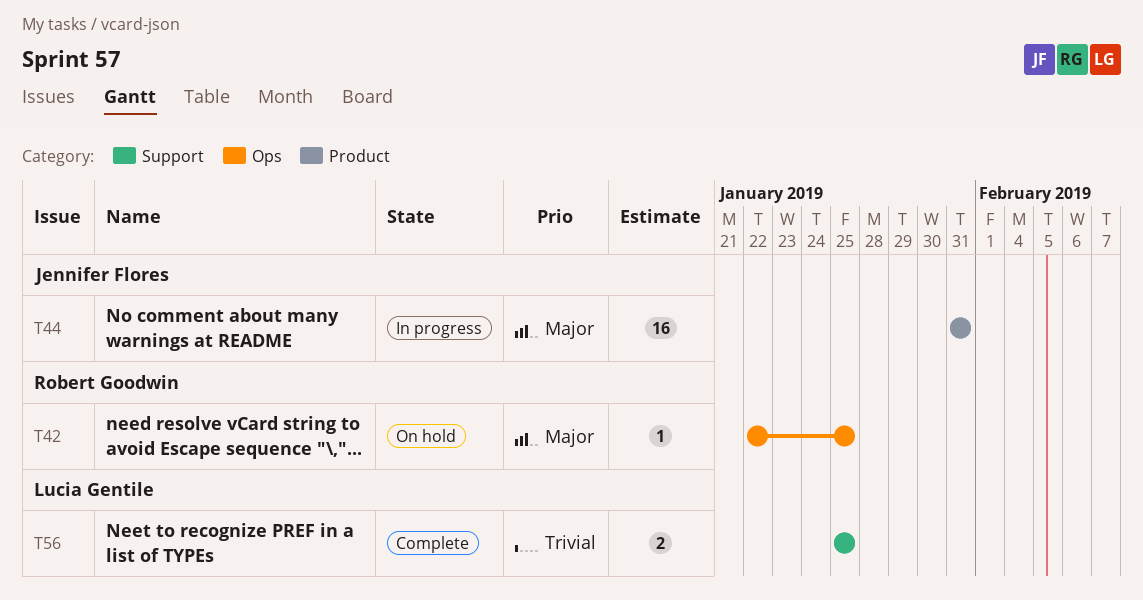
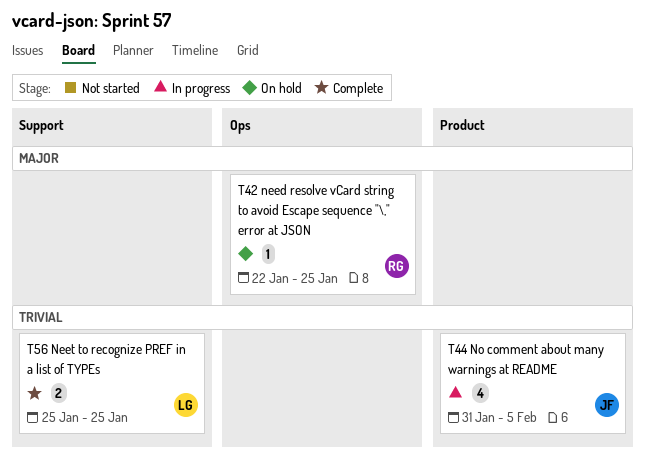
T44, priority: Major -> Trivial
T44, estimate: 16 -> 4
T44, due: Jan 31 -> Feb 5

